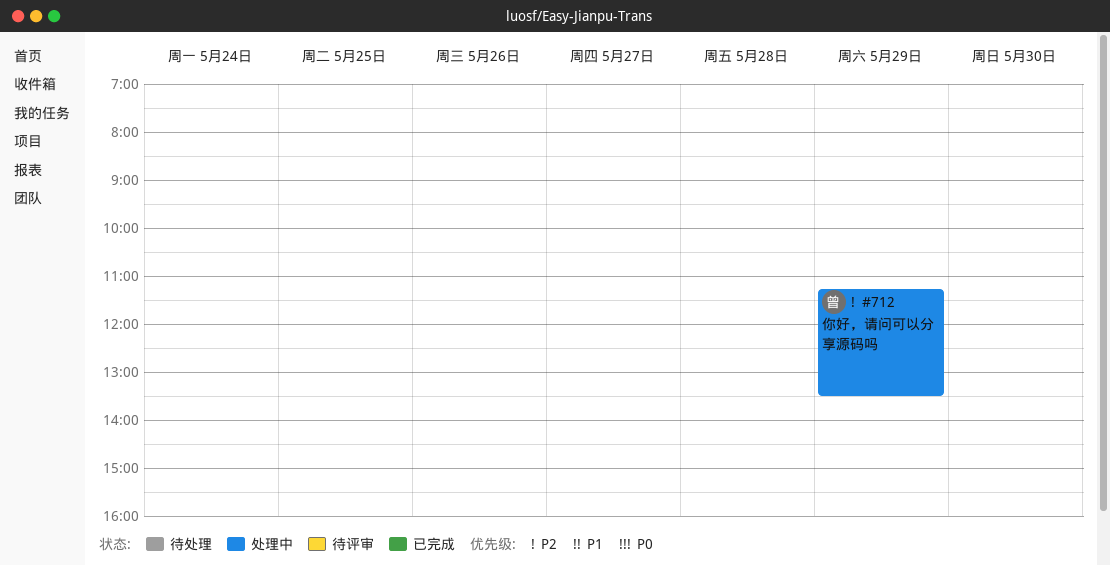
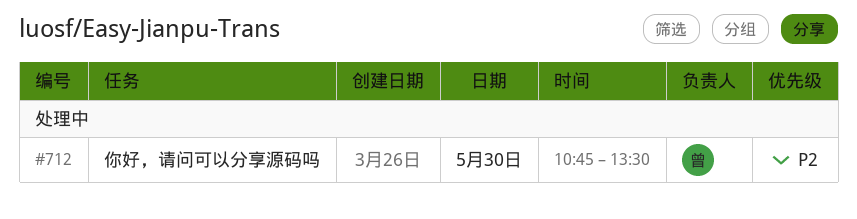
#712, day: May 29 -> May 30
#712, begins: 11:15 -> 10:45

